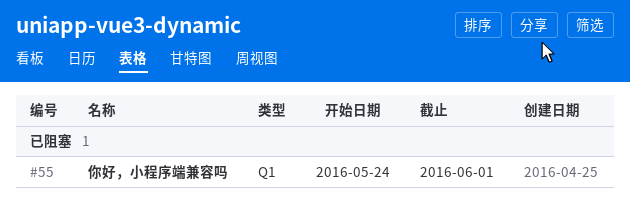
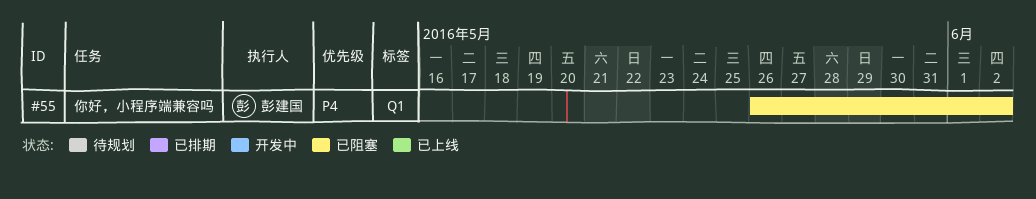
#55, start: May 24 -> May 26
#55, due: Jun 1 -> Jun 2

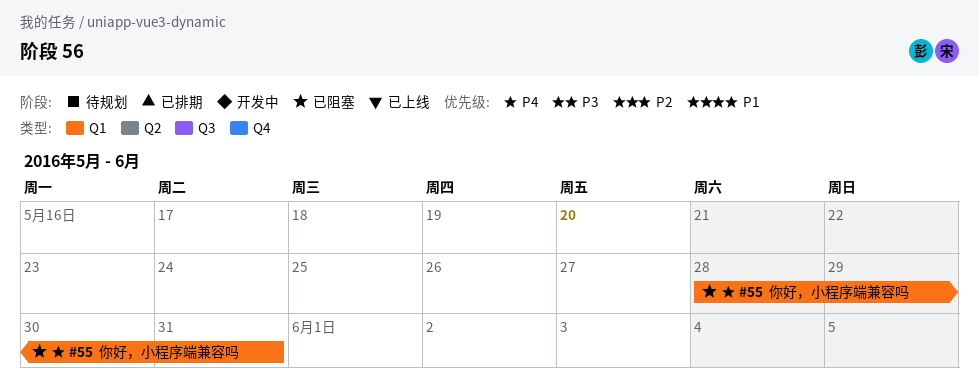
#55, start: May 26 -> May 28
#55, due: Jun 2 -> May 31

